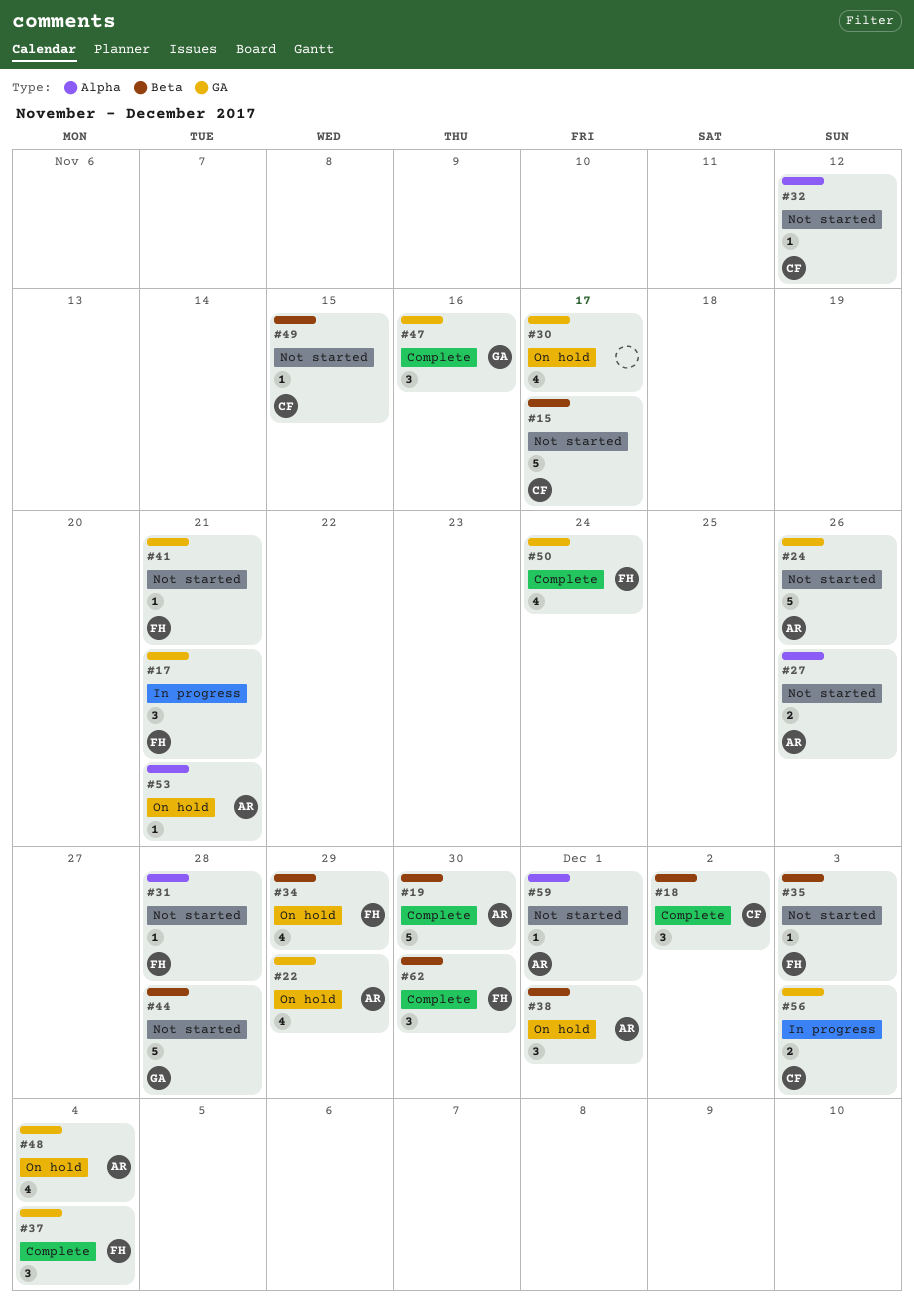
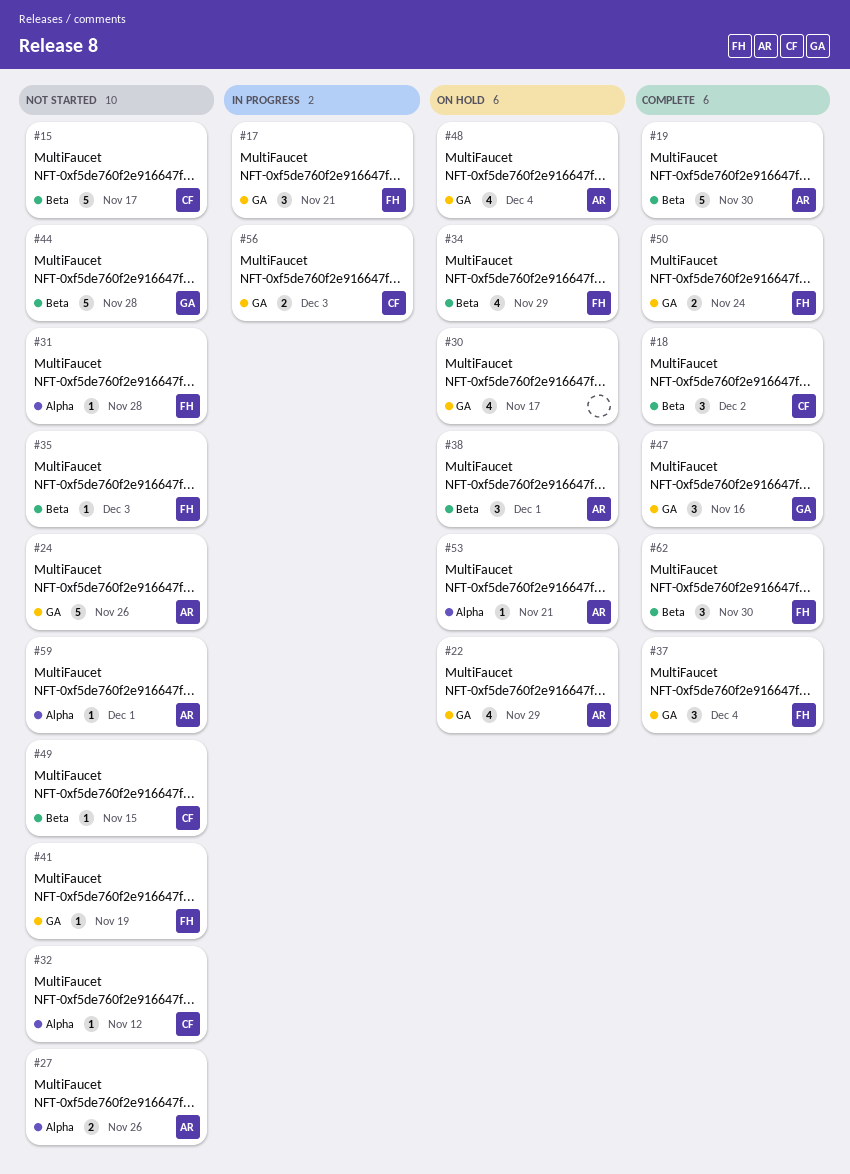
#41, due: Nov 21 -> Nov 19
#50, estimate: 4 -> 2

